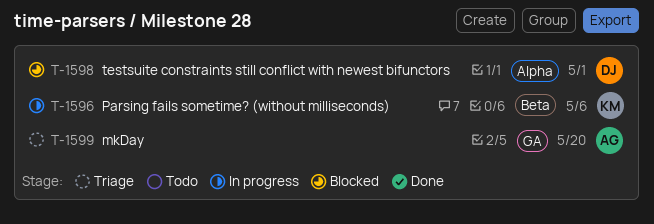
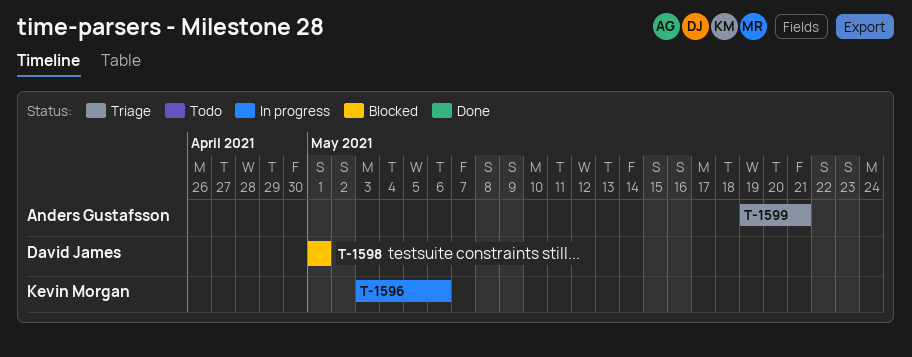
T-1599, due: May 20 -> May 21

